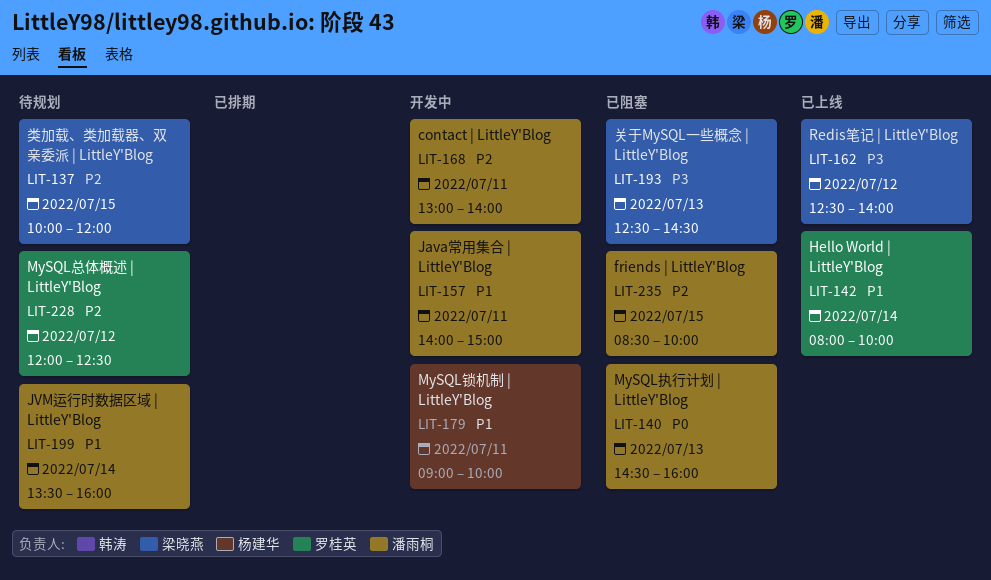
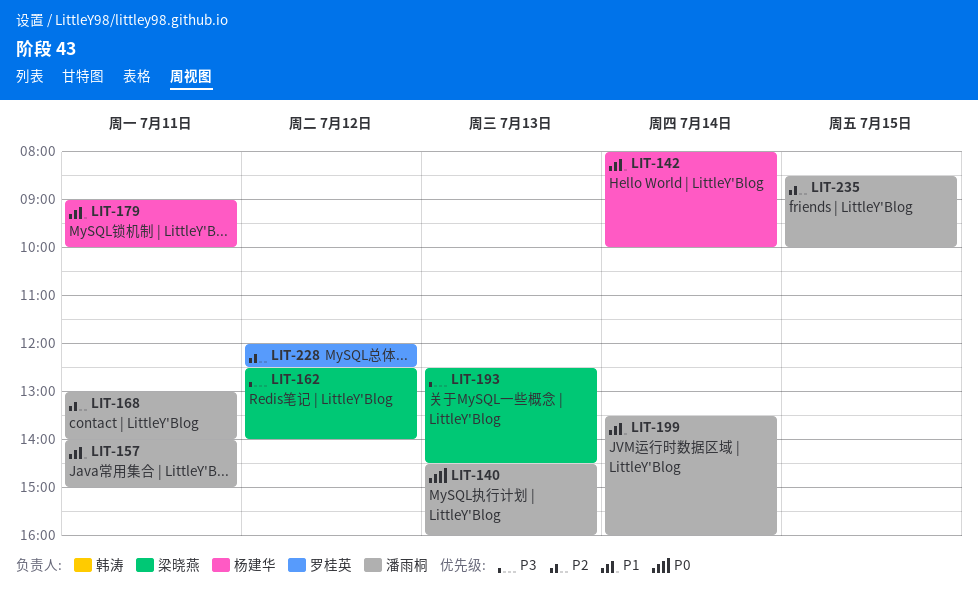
LIT-137: present -> none
LIT-142, owner: 罗桂英 -> 杨建华

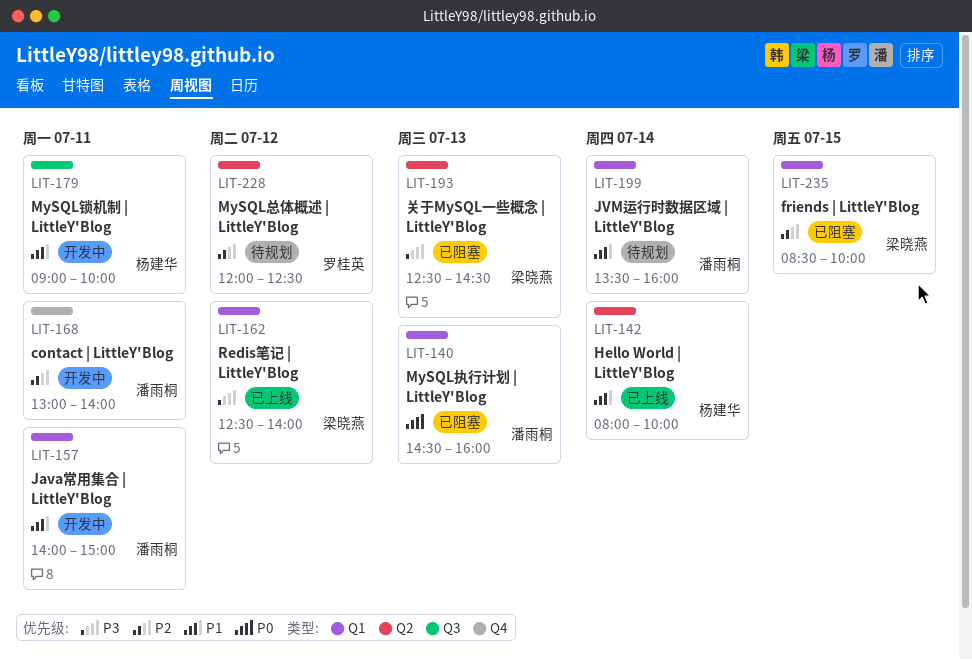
LIT-235, owner: 潘雨桐 -> 梁晓燕

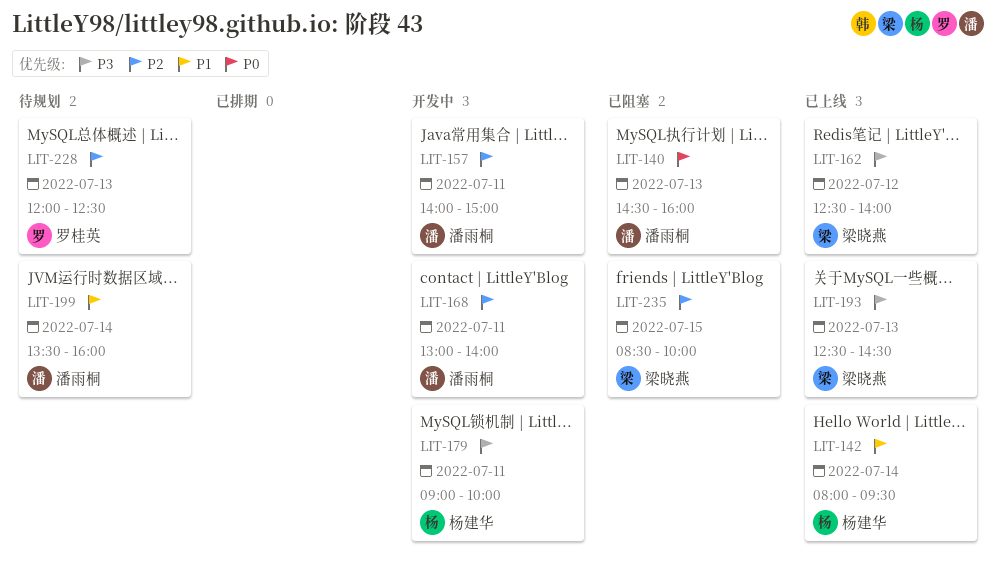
LIT-142, ends: 10:00 -> 09:30
LIT-157, priority: P1 -> P2
LIT-179, priority: P1 -> P3
LIT-193, status: 已阻塞 -> 已上线
LIT-228, day: Jul 12 -> Jul 13

